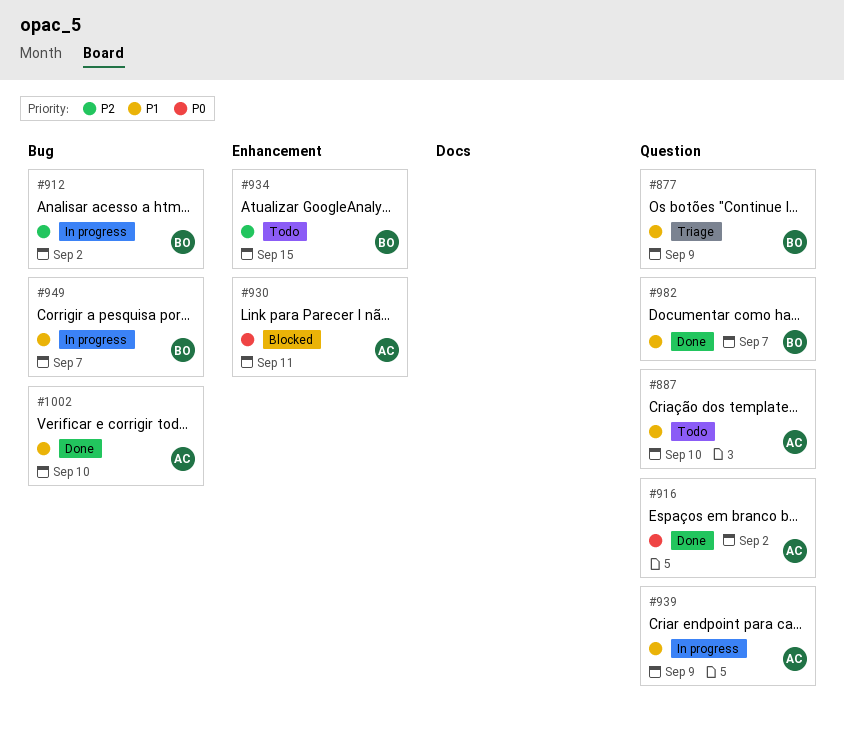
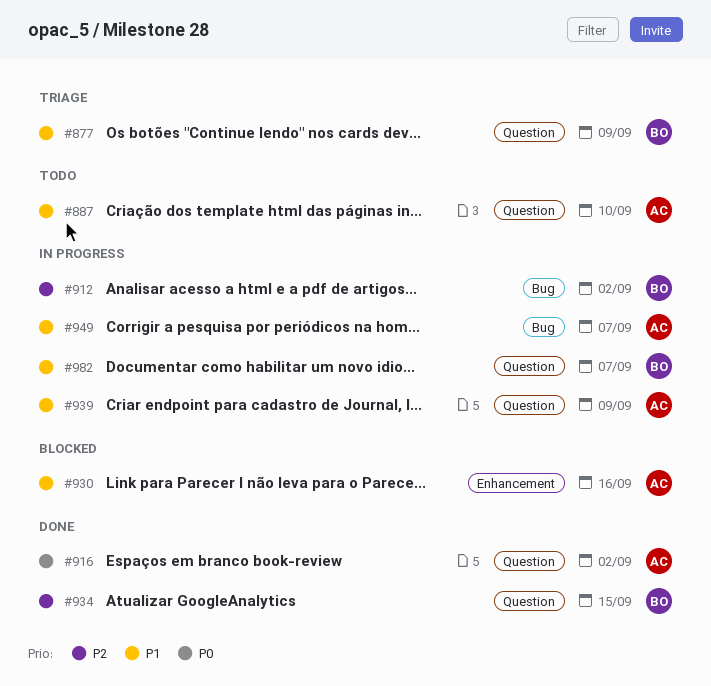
#930, priority: P0 -> P1
#930, due: Sep 11 -> Sep 16
#934, status: Todo -> Done
#934, label: Enhancement -> Question
#949, owner: BO -> AC
#982, status: Done -> In progress
#1002: present -> none

